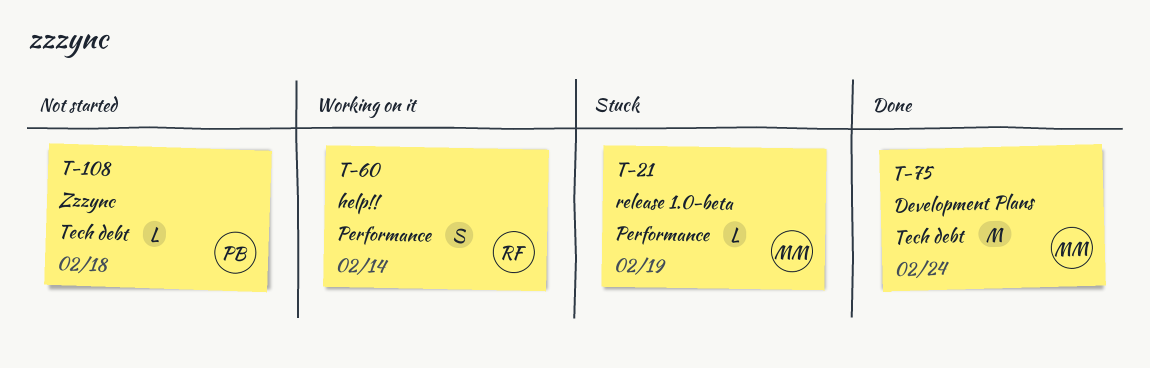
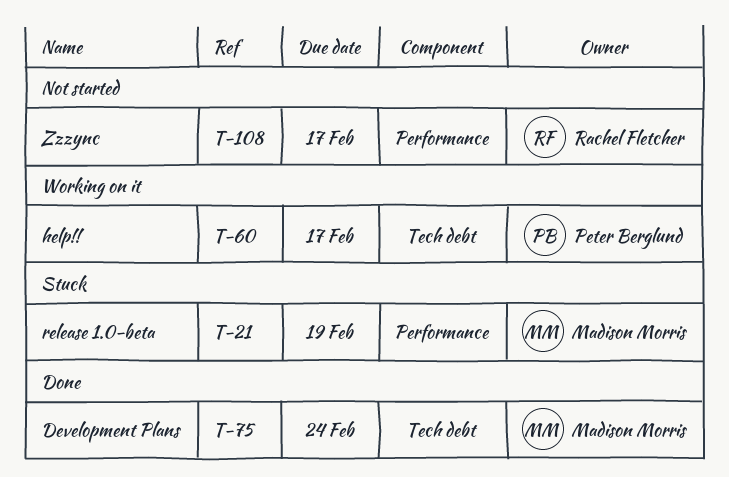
T-60, owner: Rachel Fletcher -> Peter Berglund
T-60, label: Performance -> Tech debt
T-60, due: Feb 14 -> Feb 17
T-108, owner: Peter Berglund -> Rachel Fletcher
T-108, label: Tech debt -> Performance
T-108, due: Feb 18 -> Feb 17

